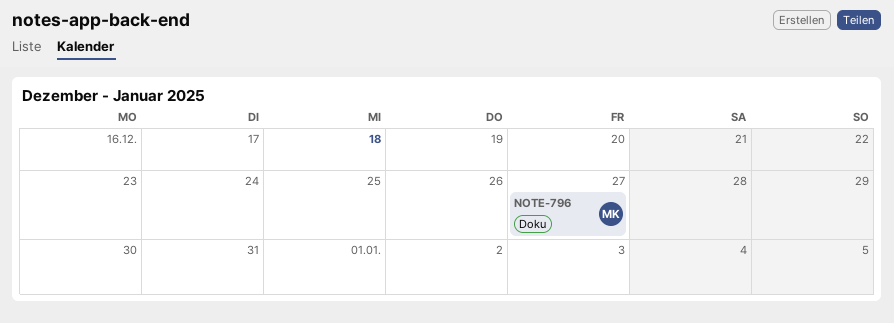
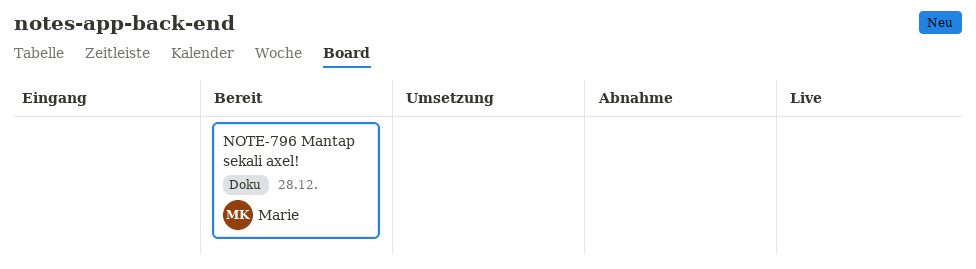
NOTE-796, due: Dec 27 -> Dec 28

